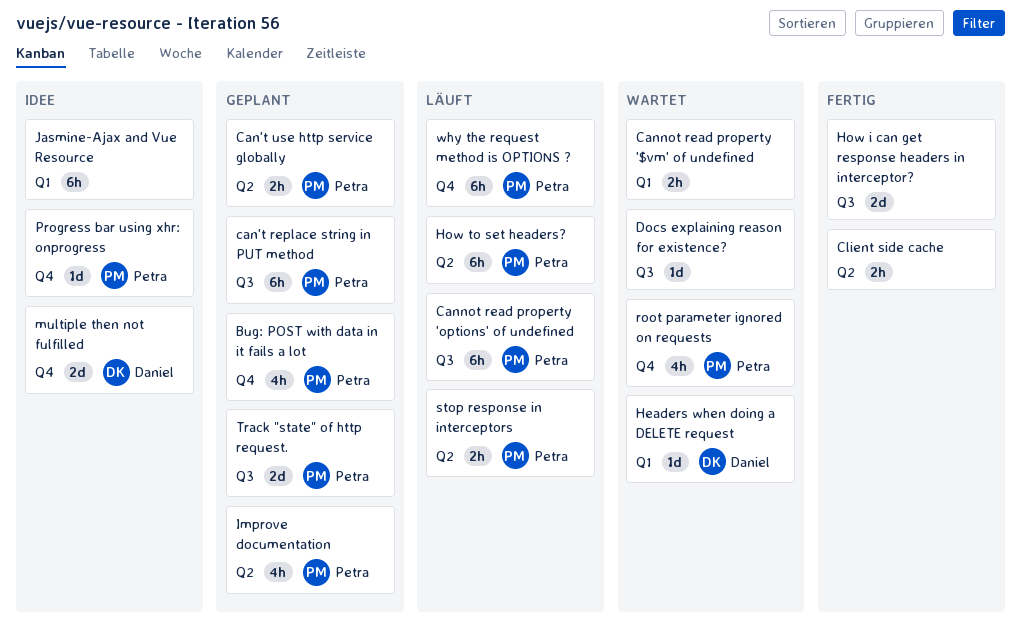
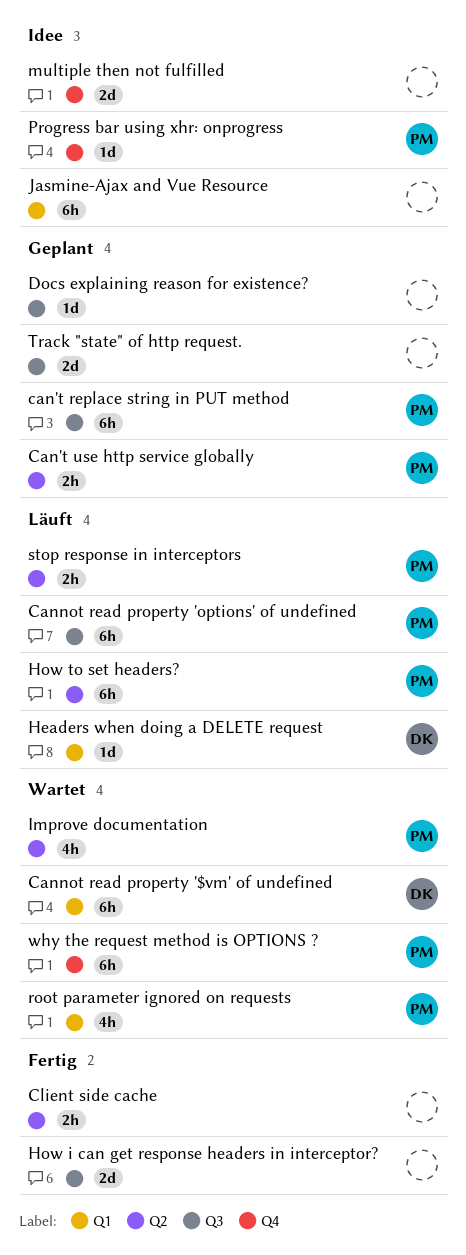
Bug: POST with data in it fails a lot: present -> none
Cannot read property '$vm' of undefined, owner: none -> Daniel
Cannot read property '$vm' of undefined, estimate: 2h -> 6h
Docs explaining reason for existence?, status: Wartet -> Geplant
Headers when doing a DELETE request, status: Wartet -> Läuft
Improve documentation, status: Geplant -> Wartet
multiple then not fulfilled, owner: Daniel -> none
root parameter ignored on requests, label: Q4 -> Q1
Track "state" of http request., owner: Petra -> none
why the request method is OPTIONS ?, status: Läuft -> Wartet

